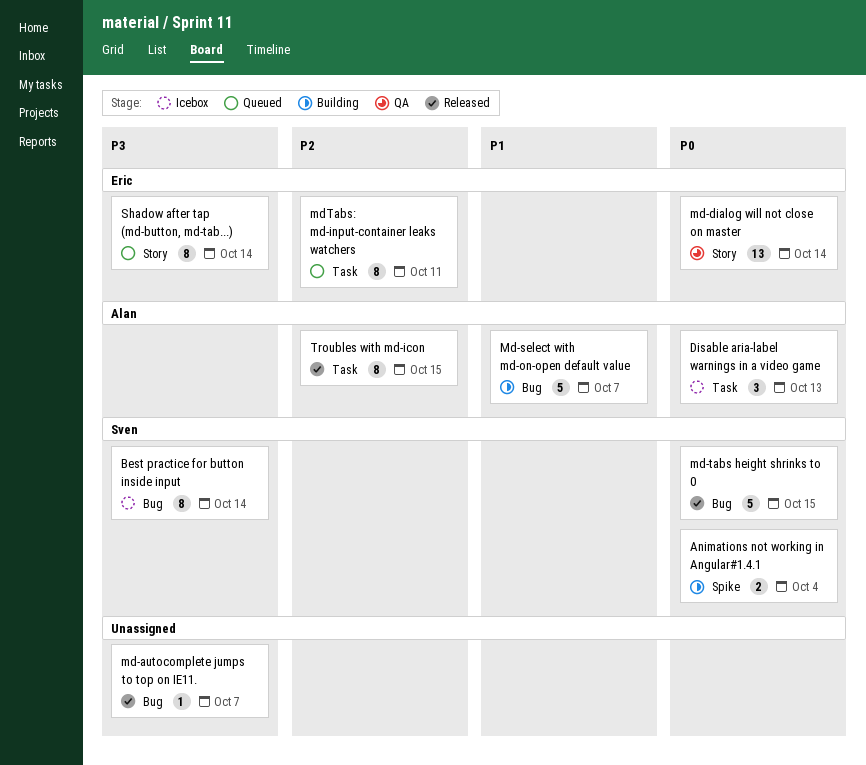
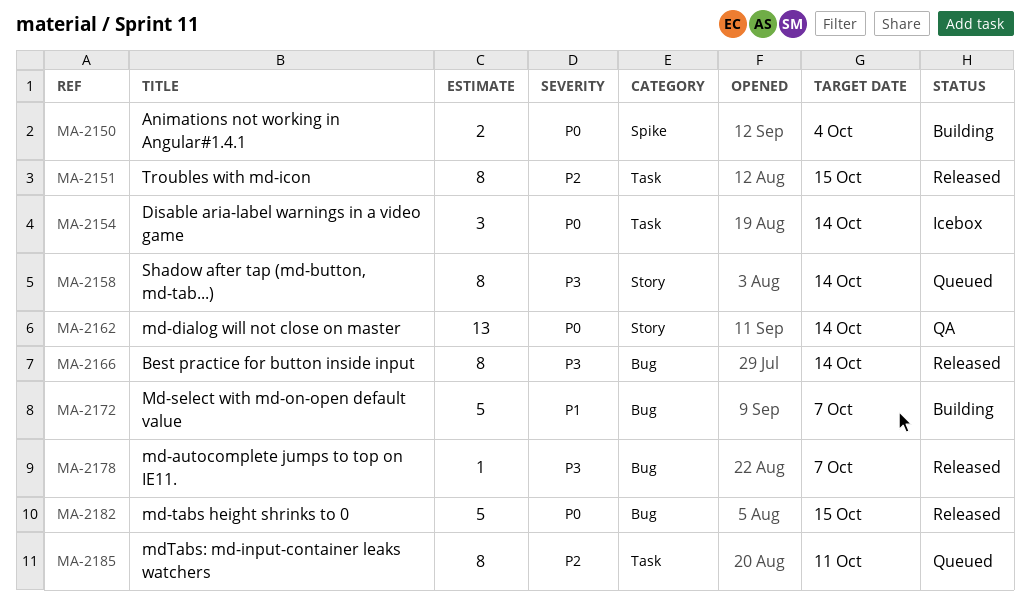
Best practice for button inside input, status: Icebox -> Released
Disable aria-label warnings in a video game, due: Oct 13 -> Oct 14

